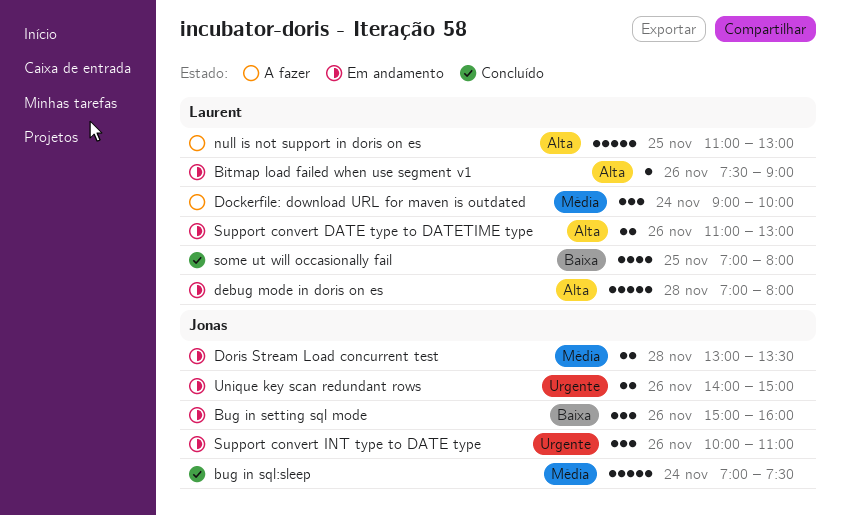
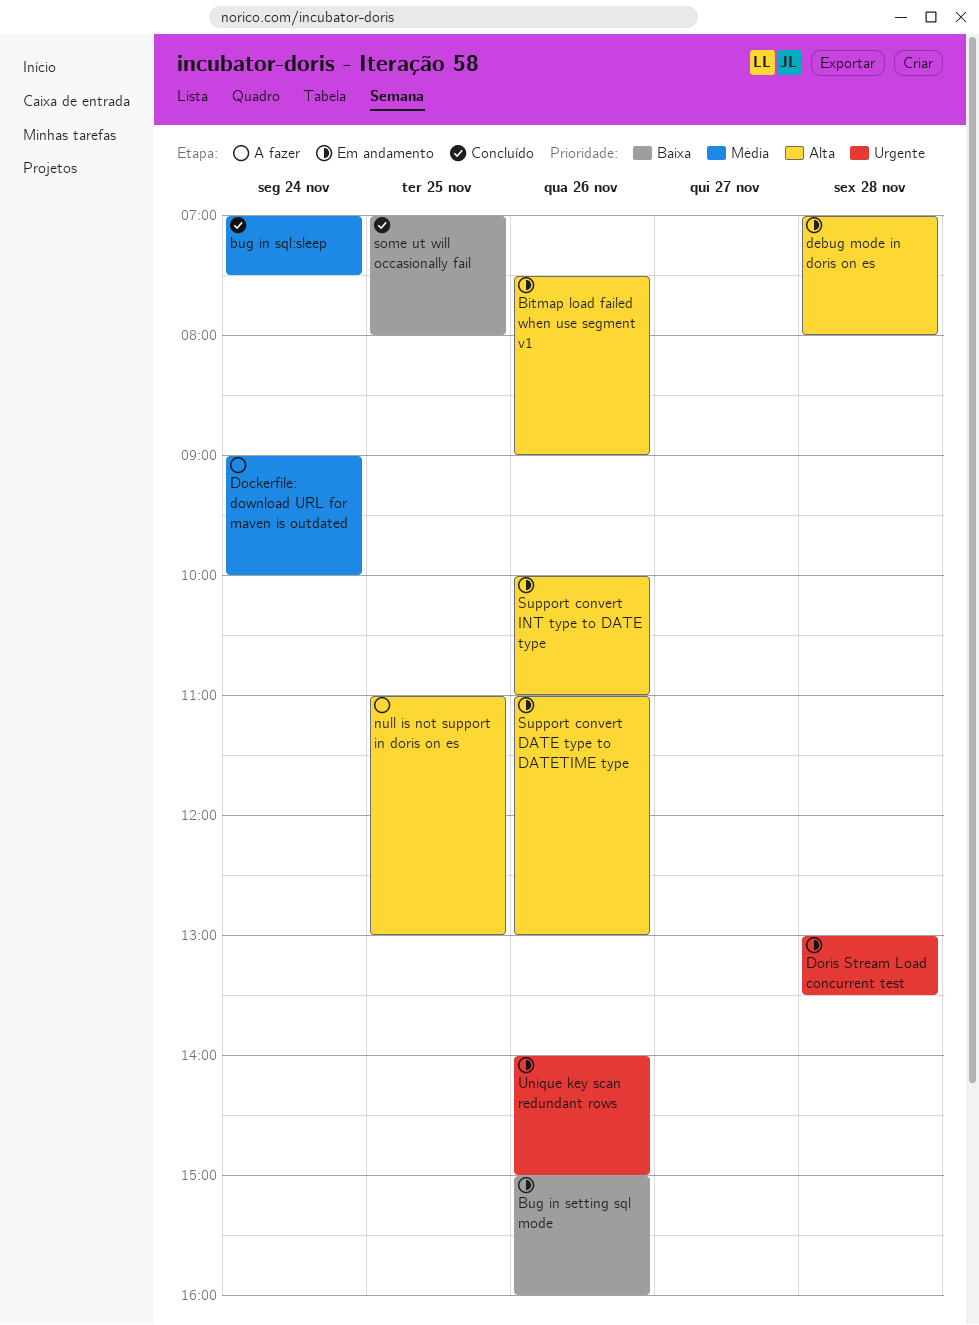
Doris Stream Load concurrent test, priority: Média -> Urgente
Support convert INT type to DATE type, priority: Urgente -> Alta

